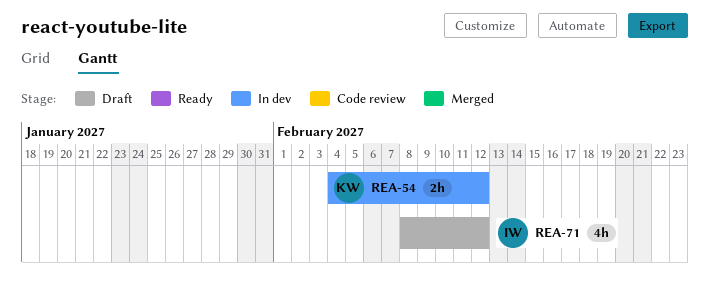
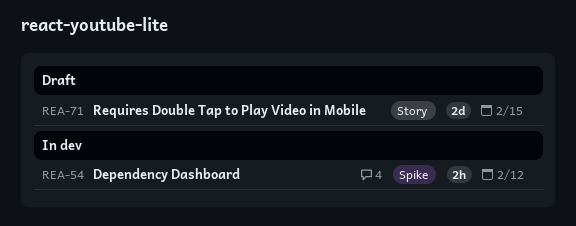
REA-71, estimate: 4h -> 2d
REA-71, due: Feb 12 -> Feb 15

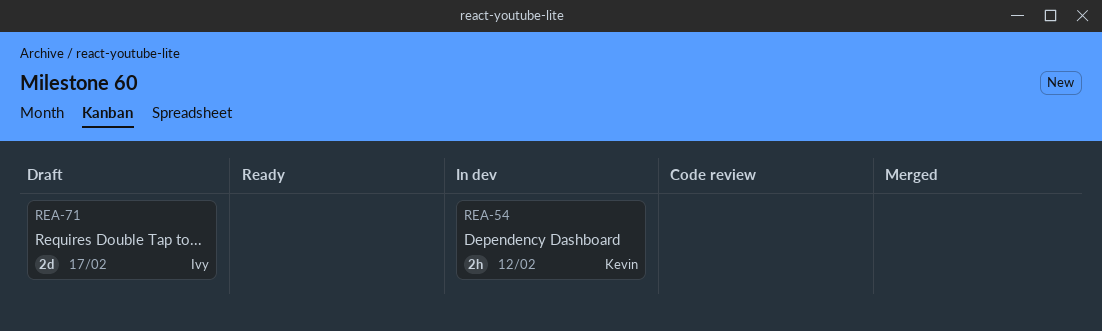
REA-71, due: Feb 15 -> Feb 17

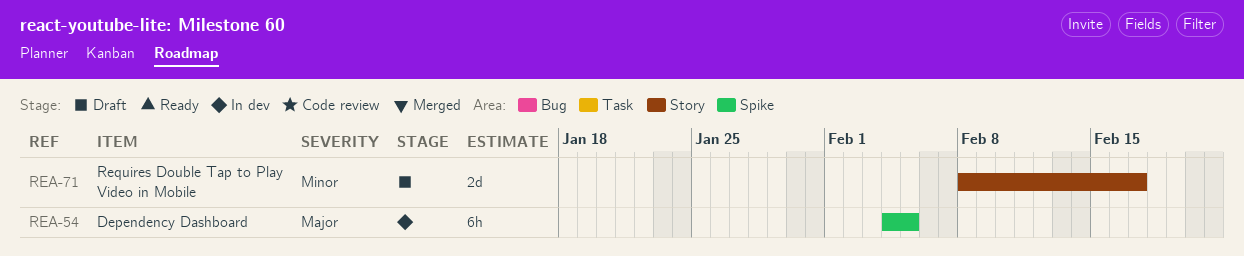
REA-54, estimate: 2h -> 6h
REA-54, due: Feb 12 -> Feb 5

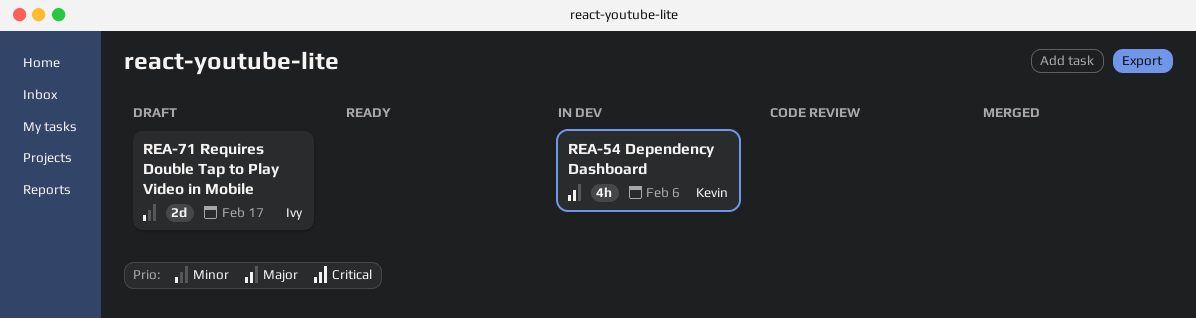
REA-54, estimate: 6h -> 4h
REA-54, due: Feb 5 -> Feb 6

